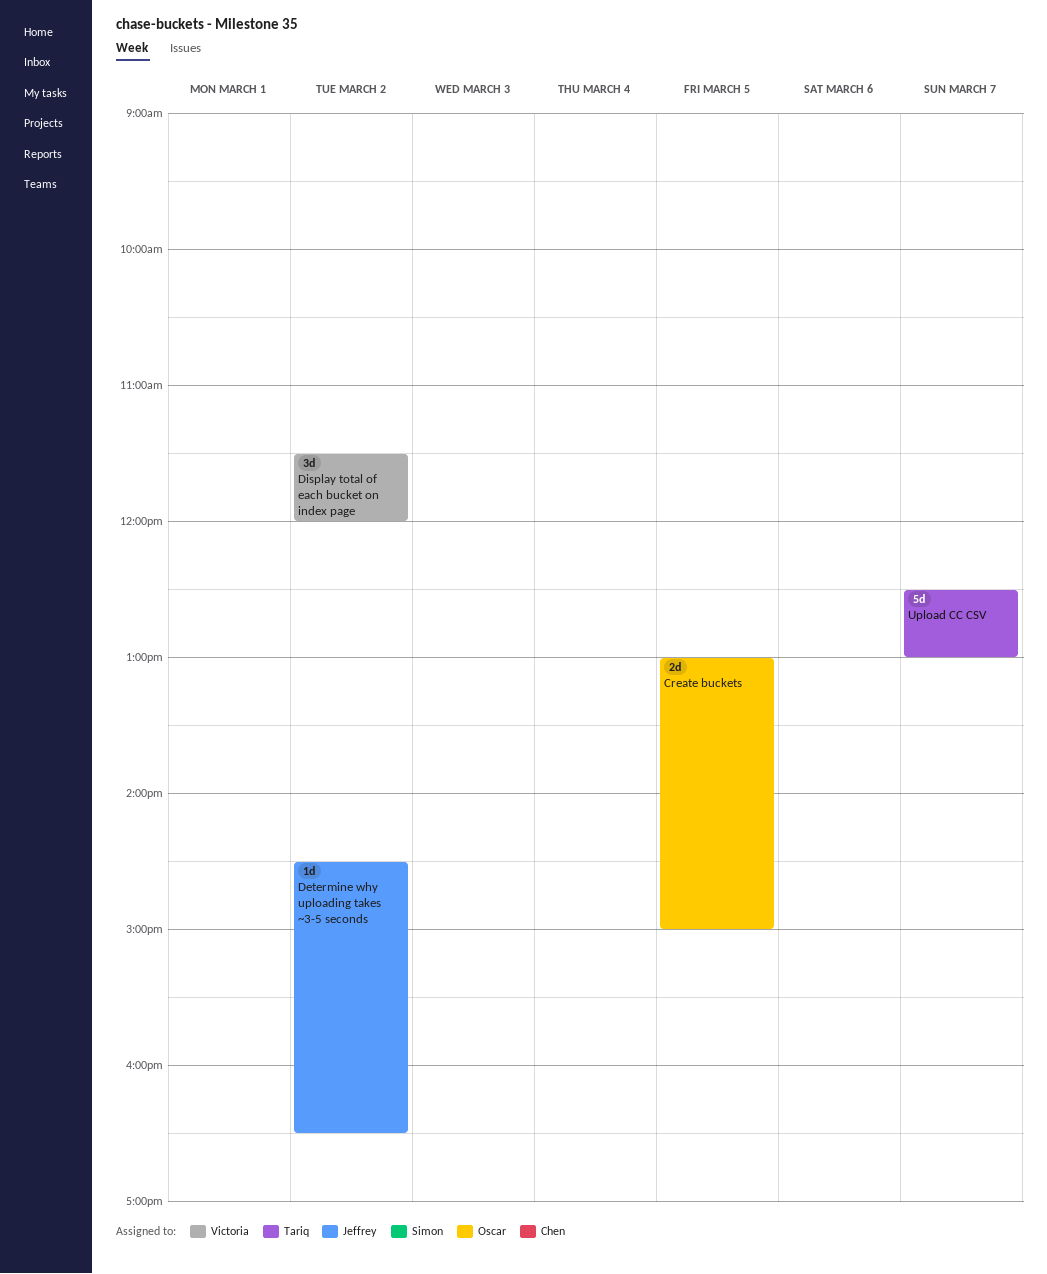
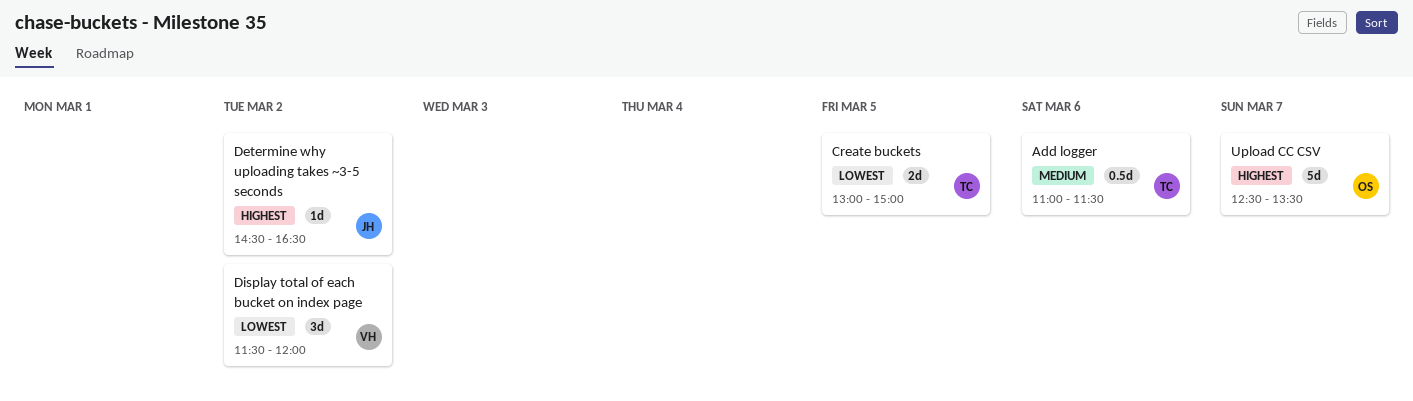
Add logger: none -> present
Create buckets, owner: Oscar -> Tariq
Upload CC CSV, owner: Tariq -> Oscar
Upload CC CSV, ends: 13:00 -> 13:30

